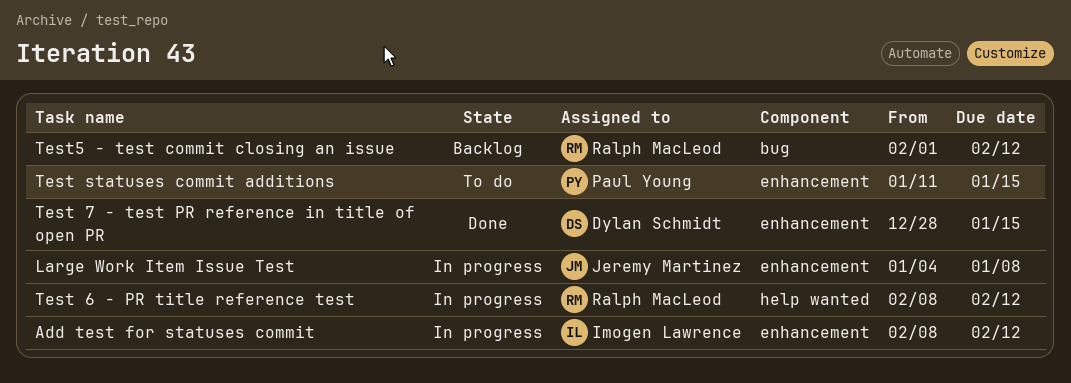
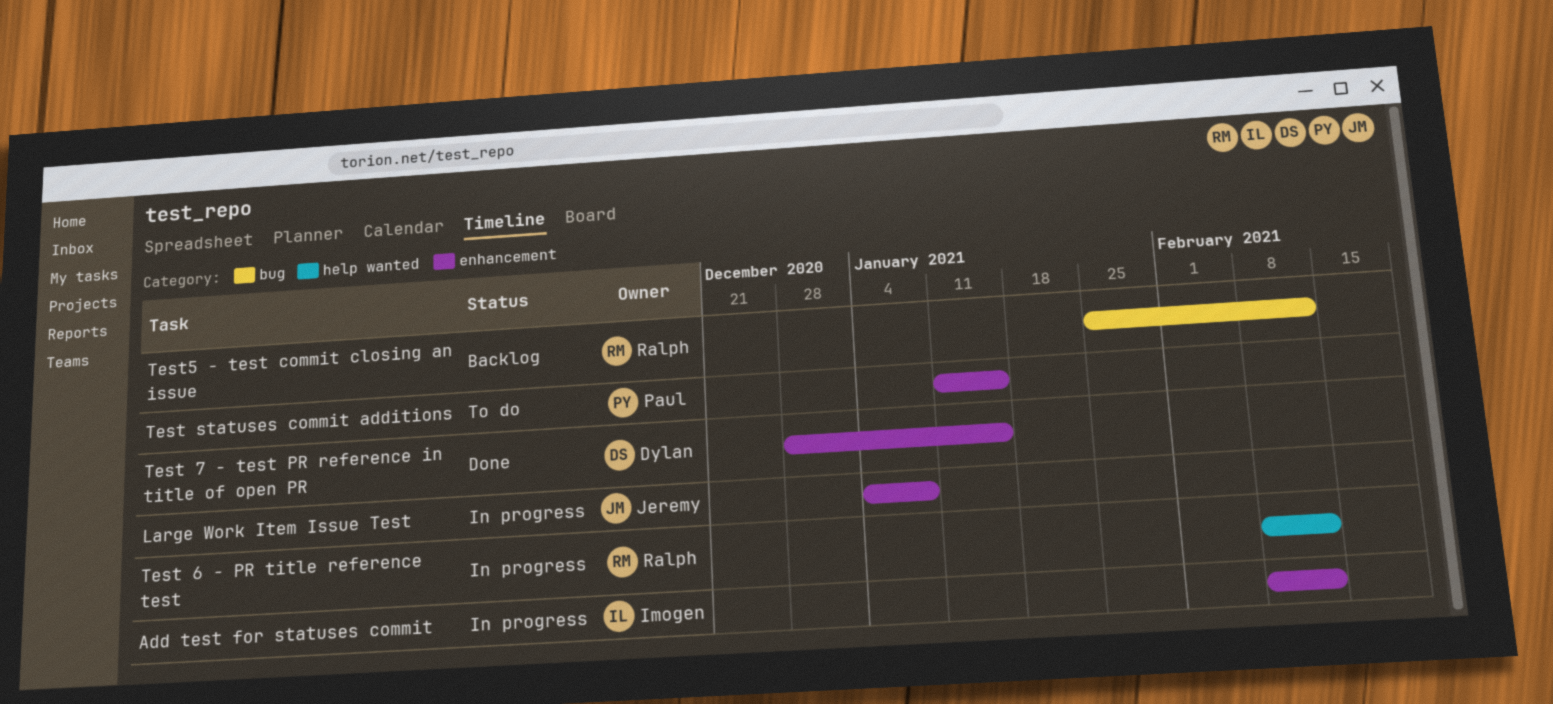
Test5 - test commit closing an issue, start: Feb 1 -> Jan 25

